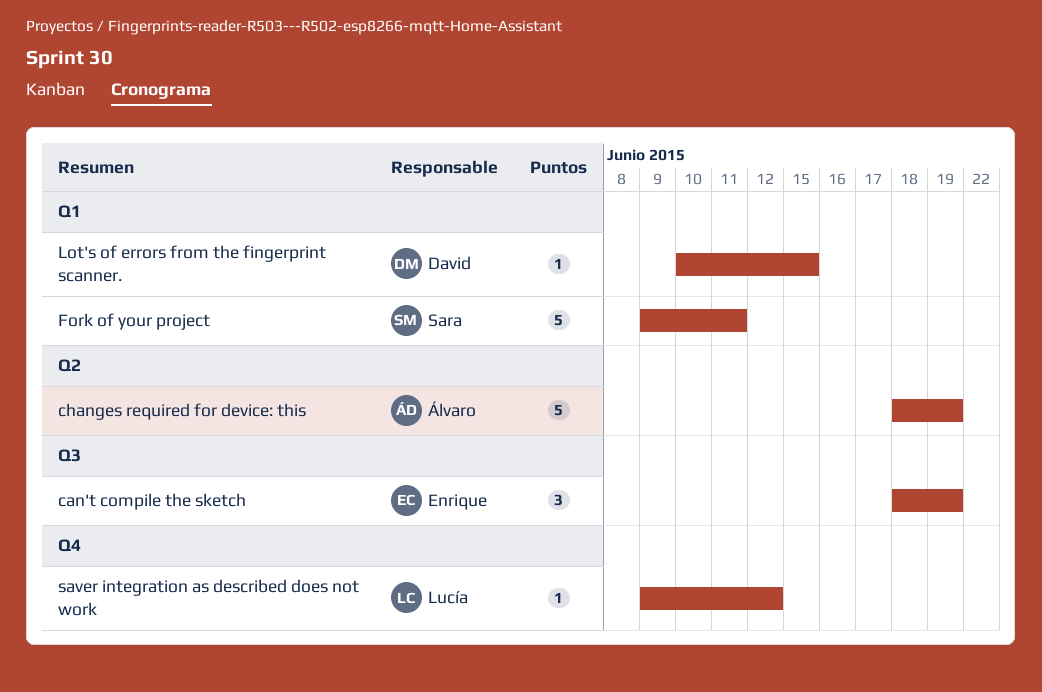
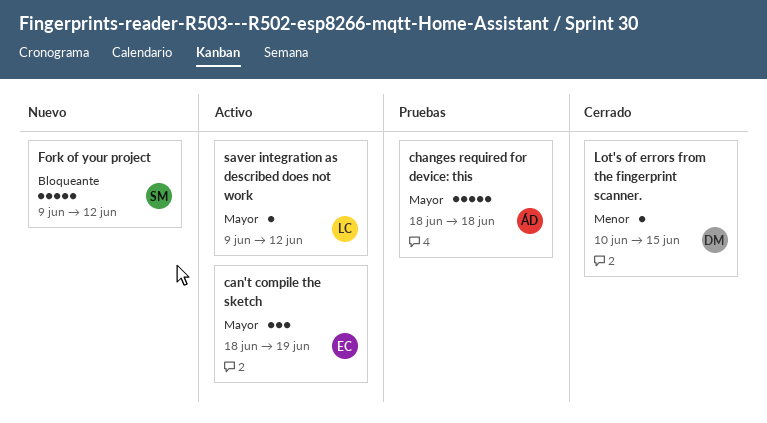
changes required for device: this, due: Jun 19 -> Jun 18
Fork of your project, due: Jun 11 -> Jun 12

